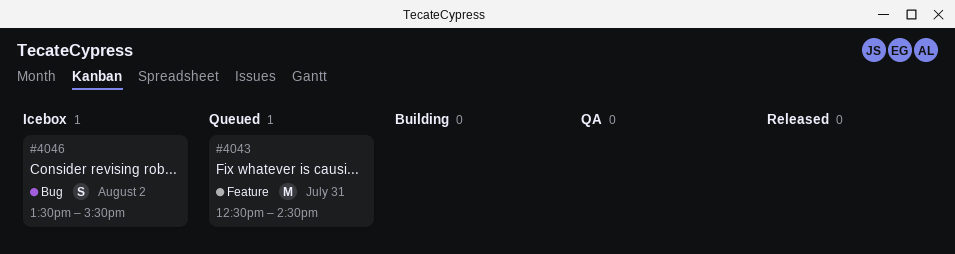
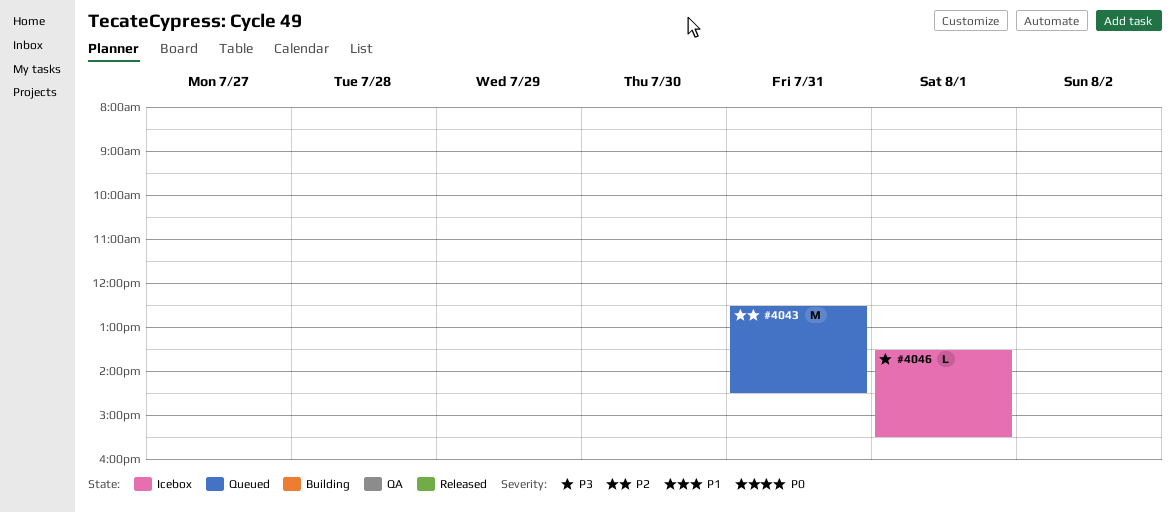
#4046, estimate: S -> L
#4046, day: Aug 2 -> Aug 1

